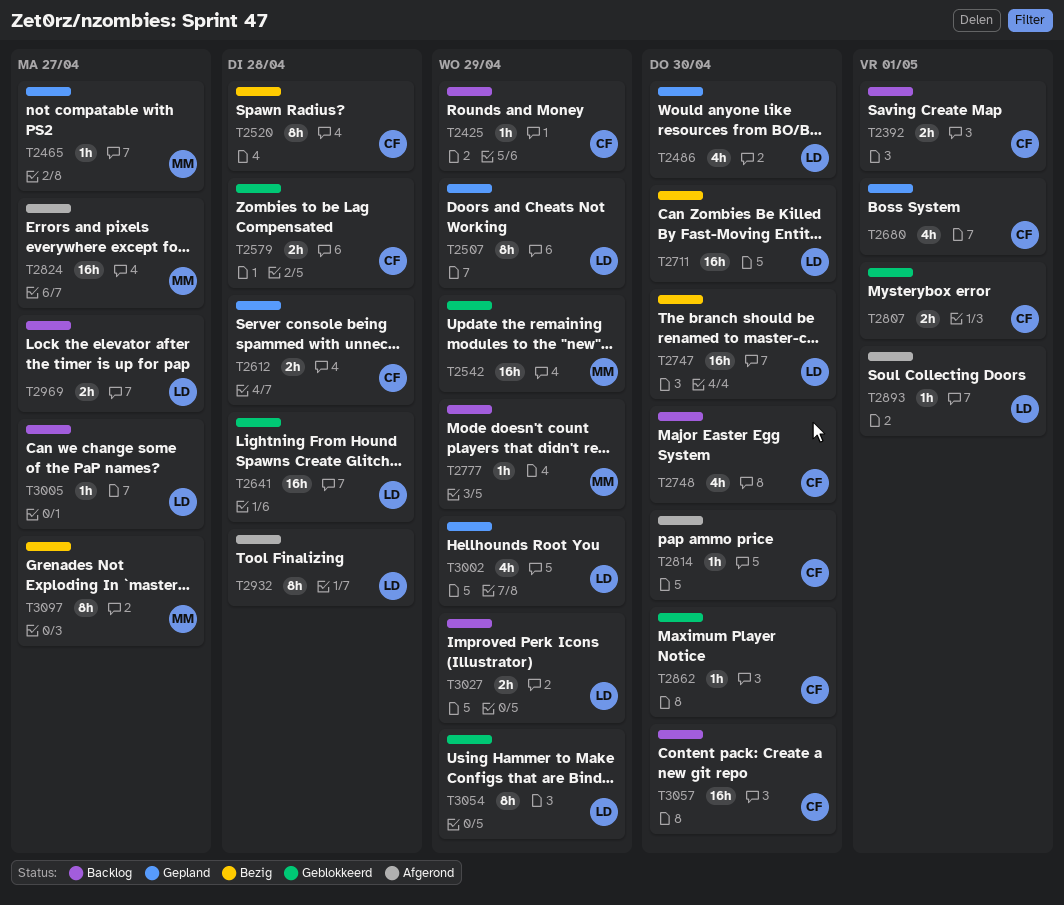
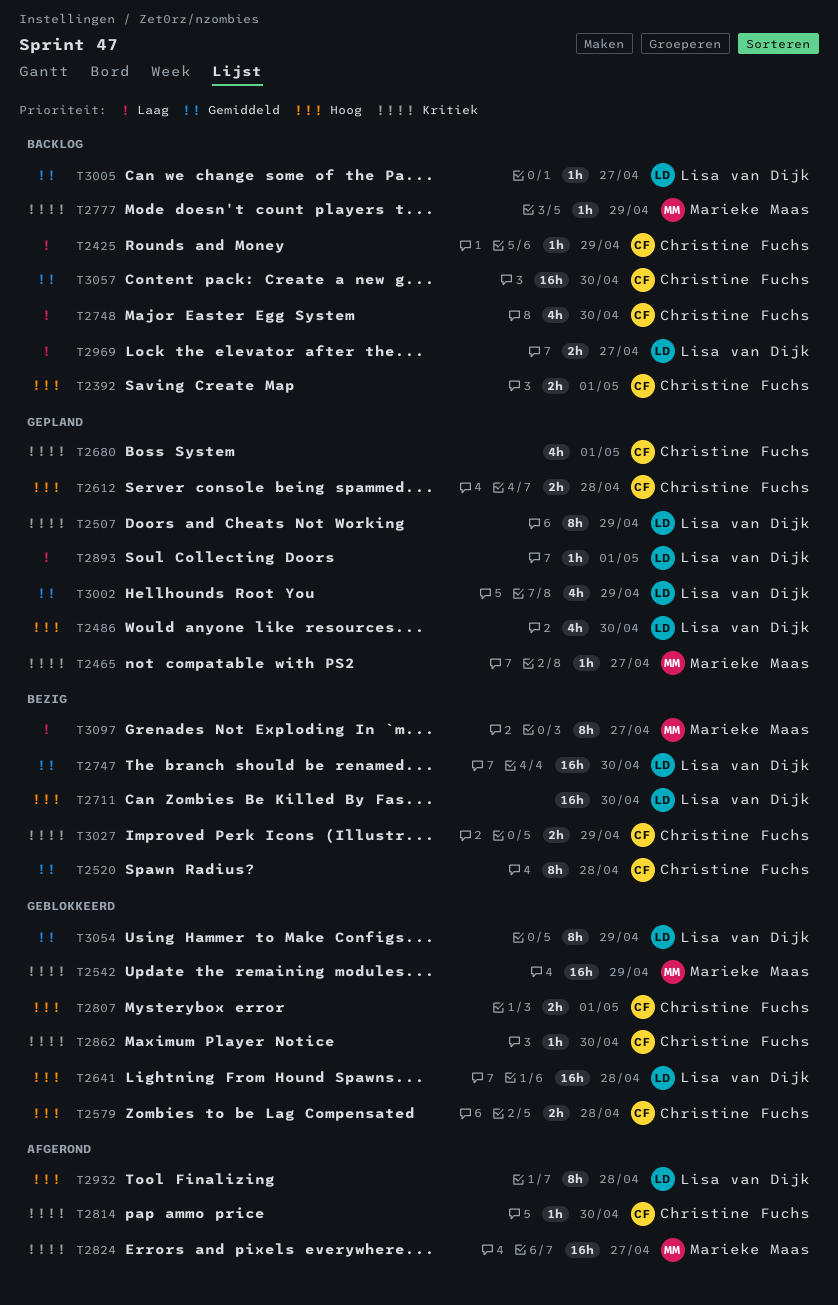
T2893, status: Afgerond -> Gepland
T3027, status: Backlog -> Bezig
T3027, owner: Lisa van Dijk -> Christine Fuchs

